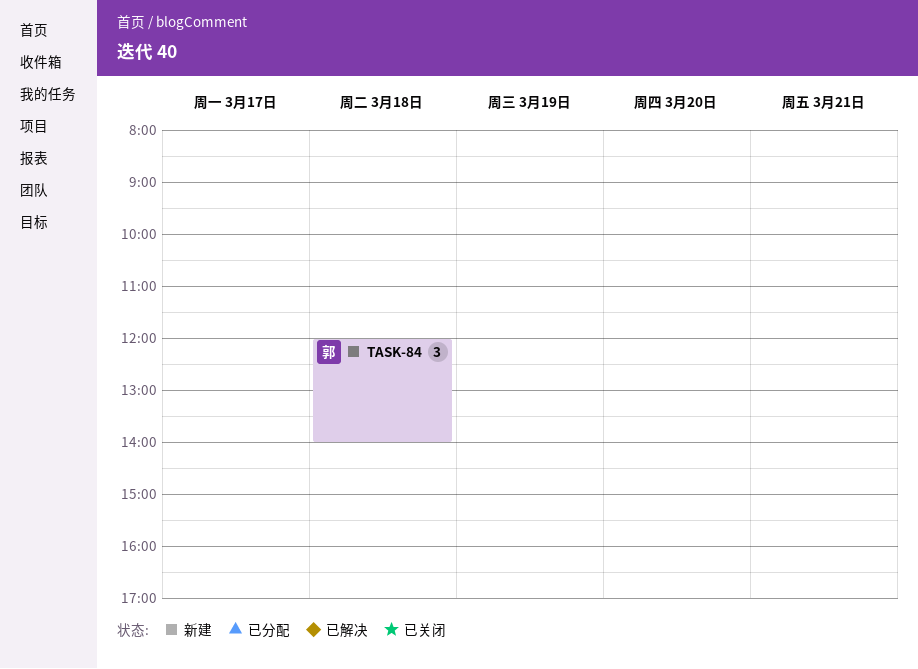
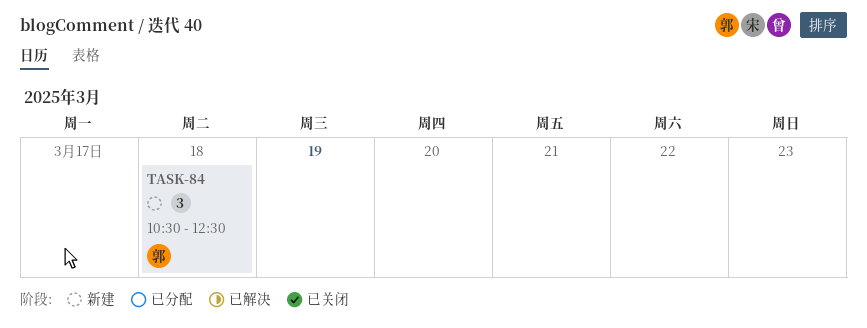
TASK-84, begins: 12:00 -> 10:30
TASK-84, ends: 14:00 -> 12:30

